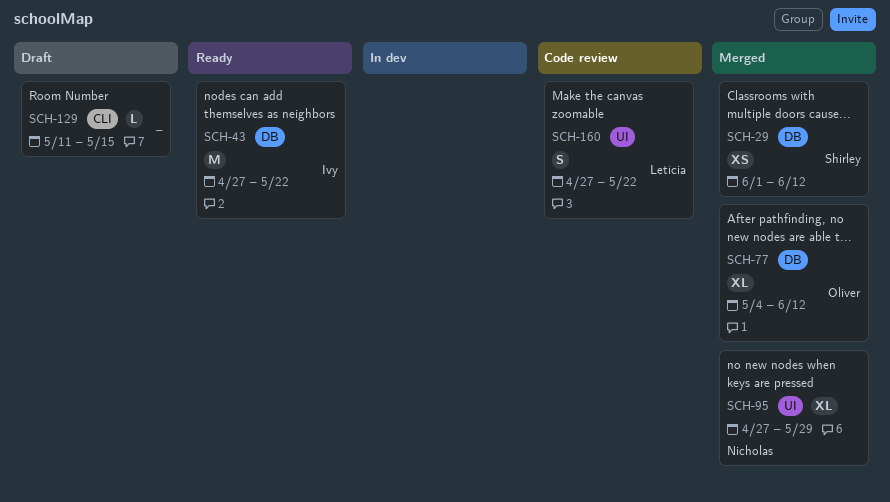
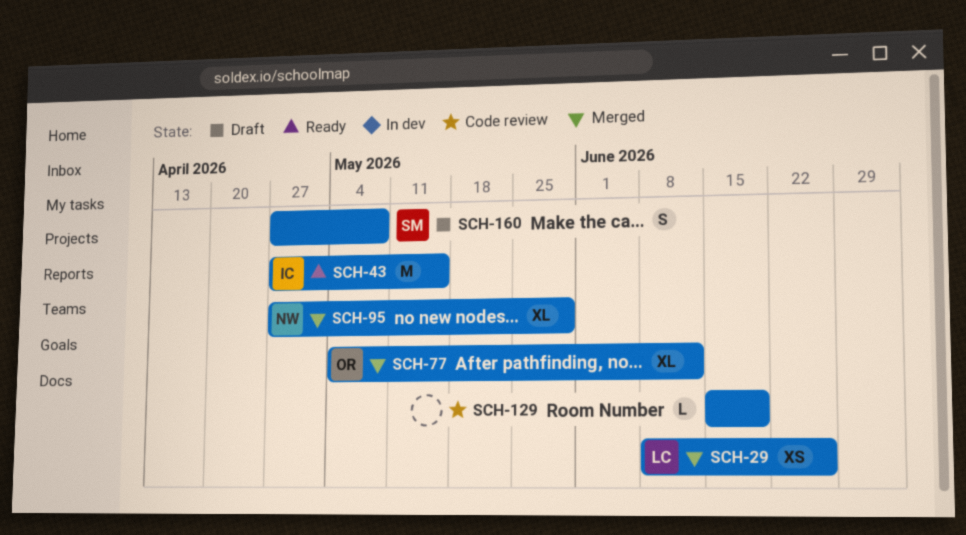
SCH-29, owner: Shirley -> Letícia
SCH-29, start: Jun 1 -> Jun 8
SCH-29, due: Jun 12 -> Jun 26
SCH-43, due: May 22 -> May 15
SCH-129, status: Draft -> Code review
SCH-129, start: May 11 -> Jun 15
SCH-129, due: May 15 -> Jun 19
SCH-160, status: Code review -> Draft
SCH-160, owner: Letícia -> Shirley
SCH-160, due: May 22 -> May 8

